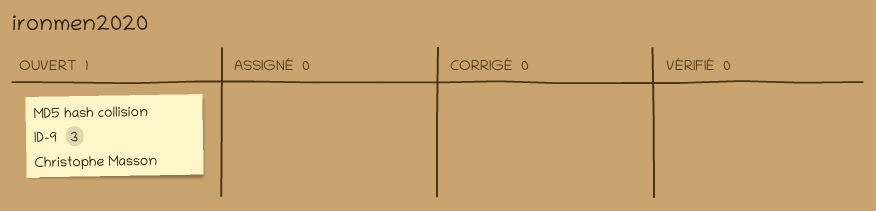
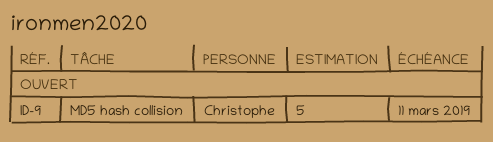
ID-9, estimate: 3 -> 5

